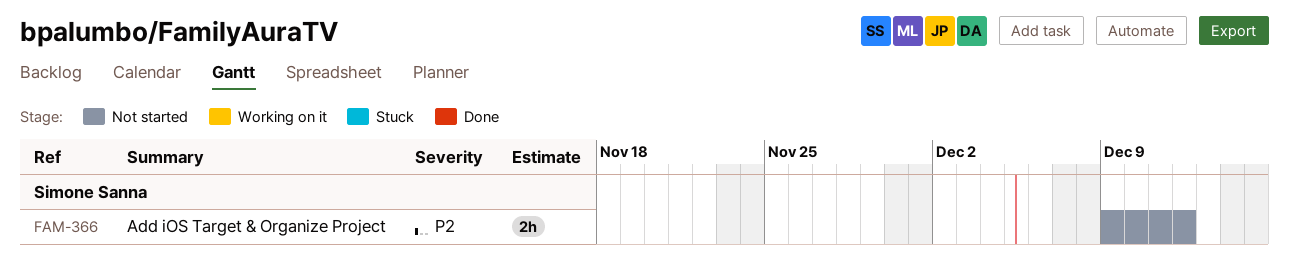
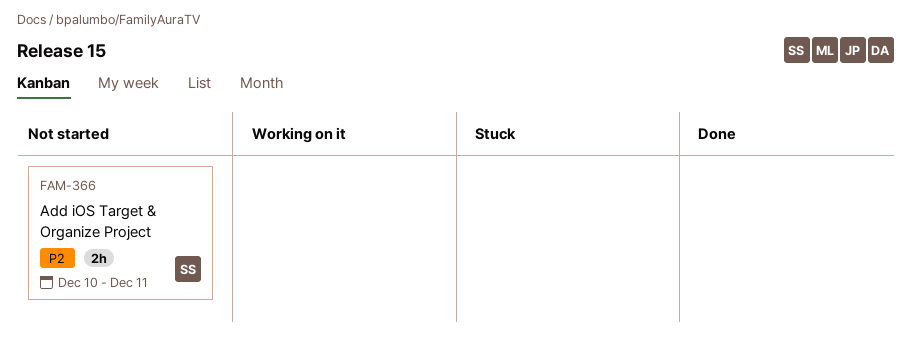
FAM-366, start: Dec 9 -> Dec 10
FAM-366, due: Dec 12 -> Dec 11

